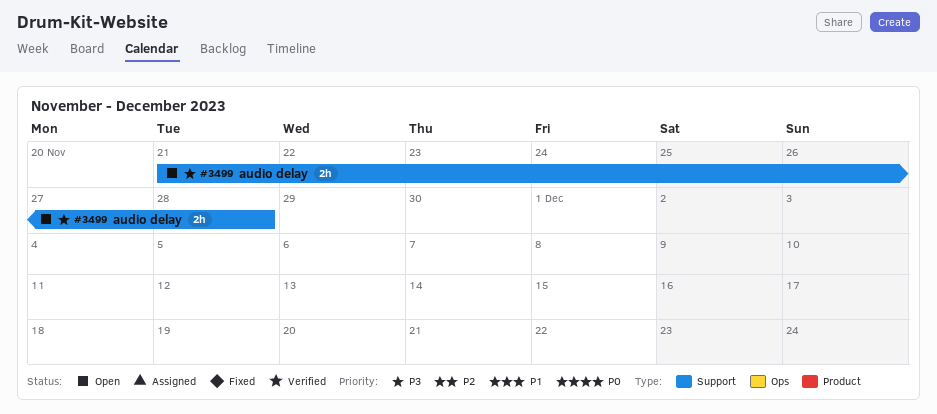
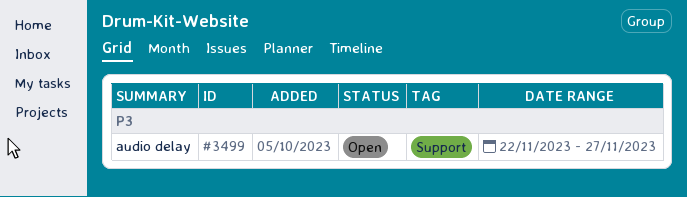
#3499, start: Nov 21 -> Nov 22
#3499, due: Nov 28 -> Nov 27

